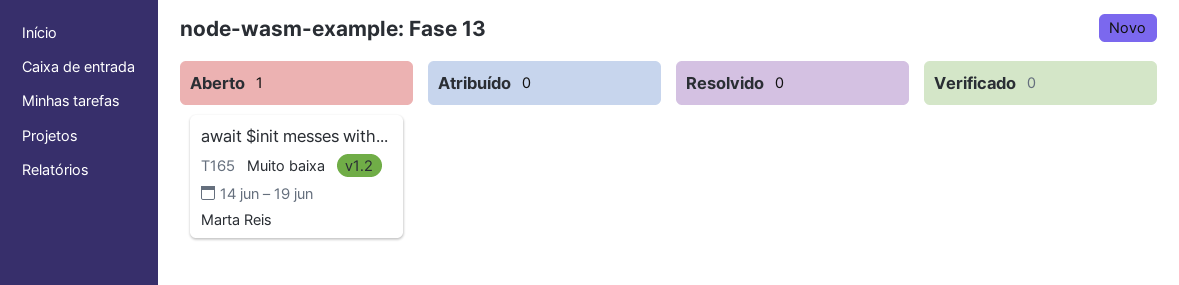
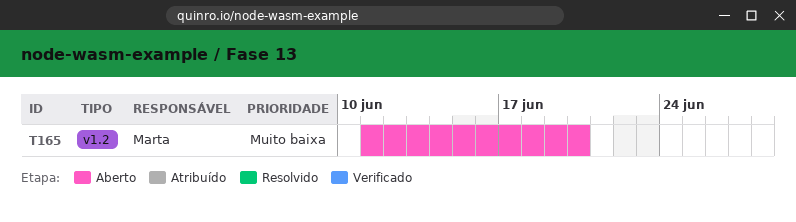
T165, start: Jun 14 -> Jun 11
T165, due: Jun 19 -> Jun 20

